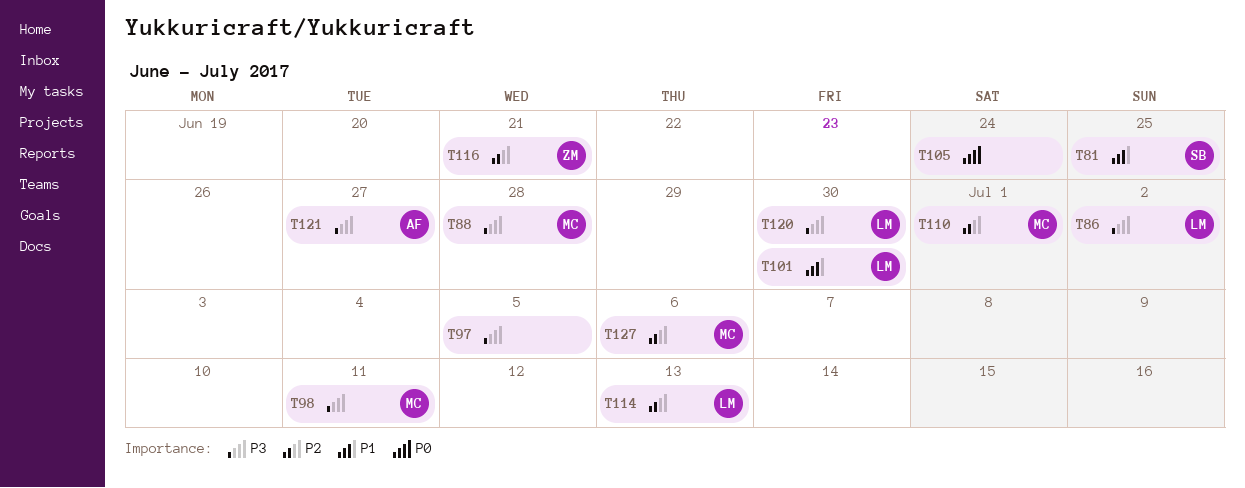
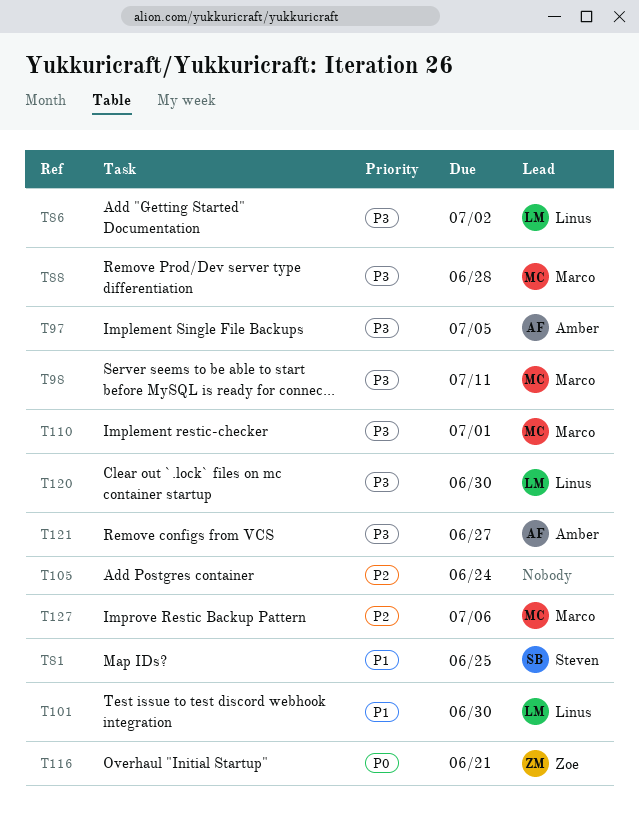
T97, owner: none -> Amber
T105, priority: P0 -> P2
T110, priority: P2 -> P3
T114: present -> none
T116, priority: P2 -> P0

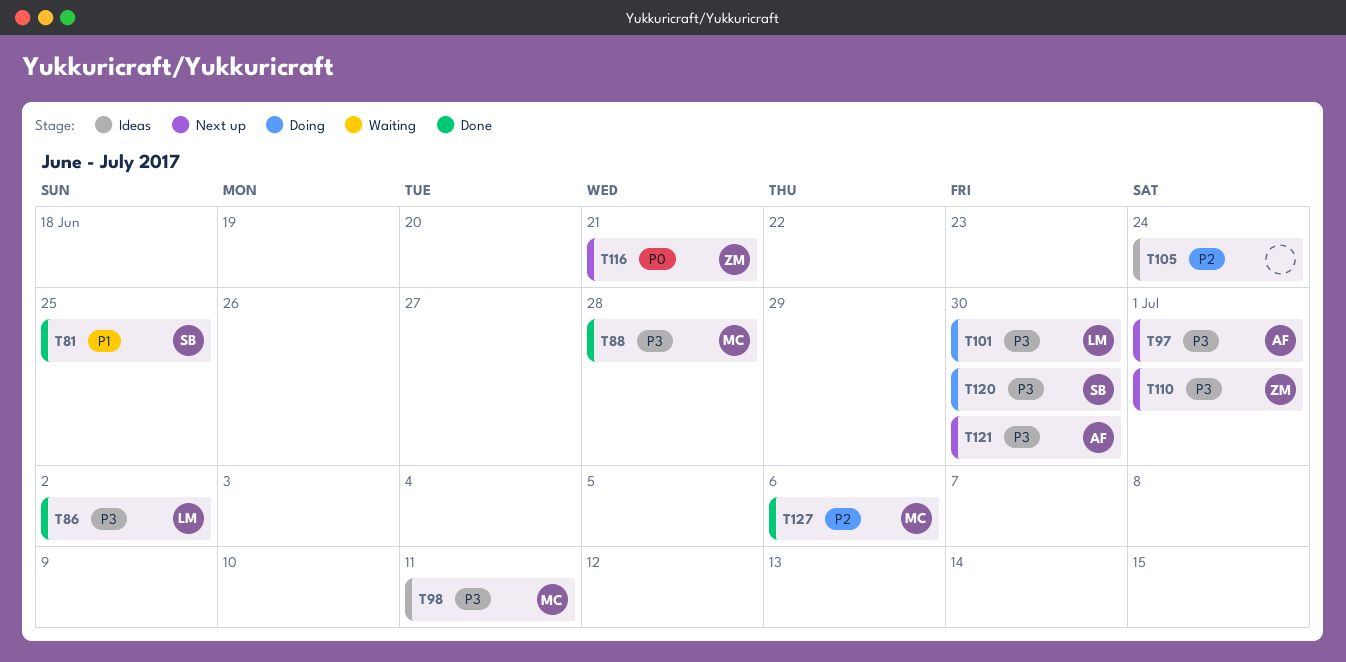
T97, due: Jul 5 -> Jul 1
T101, priority: P1 -> P3
T110, owner: Marco -> Zoe
T120, owner: Linus -> Steven
T121, due: Jun 27 -> Jun 30

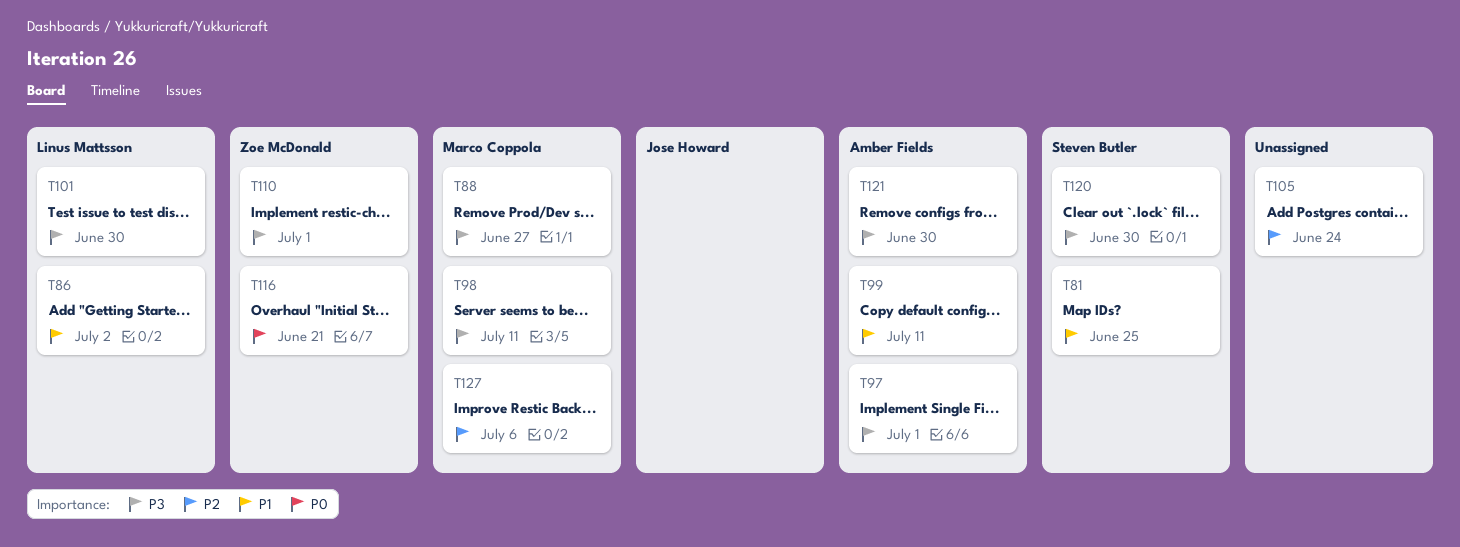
T86, priority: P3 -> P1
T88, due: Jun 28 -> Jun 27
T99: none -> present

